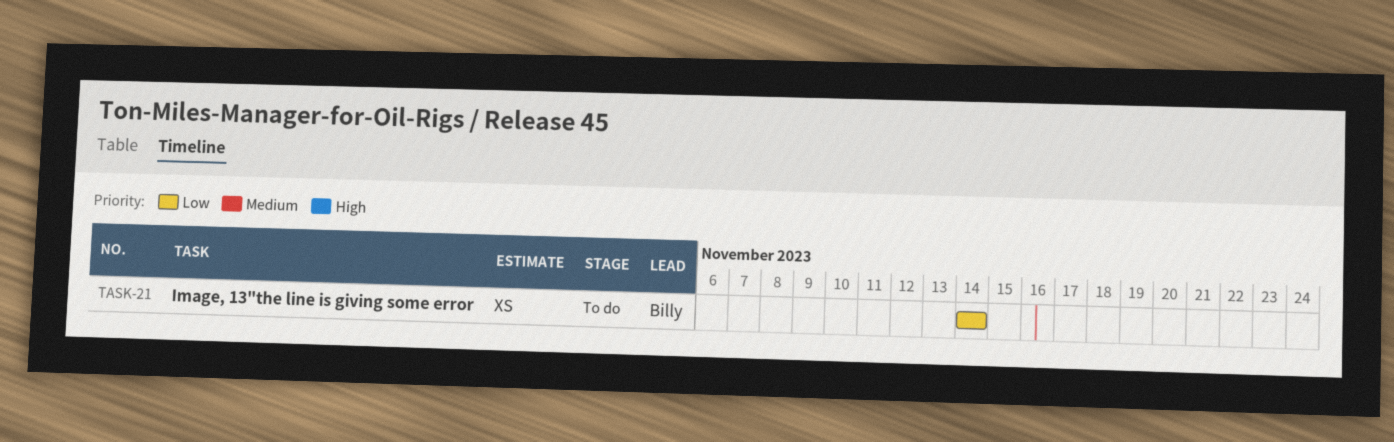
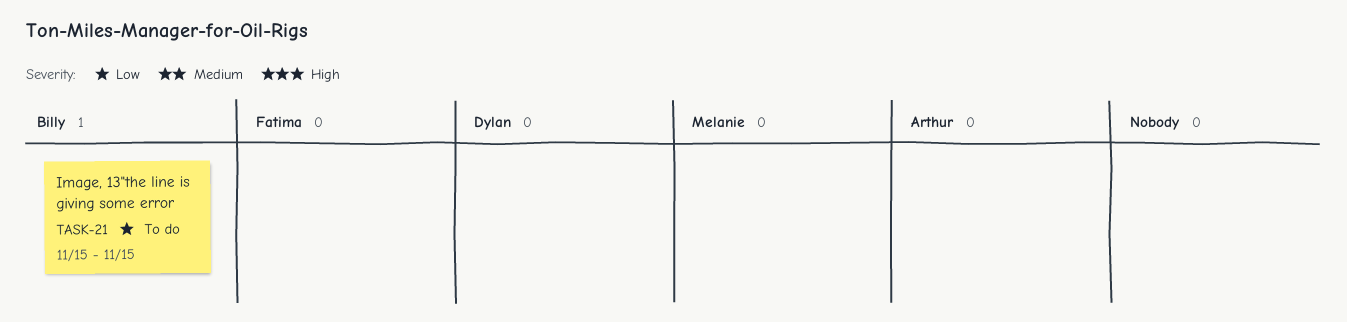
TASK-21, start: Nov 14 -> Nov 15
TASK-21, due: Nov 14 -> Nov 15

